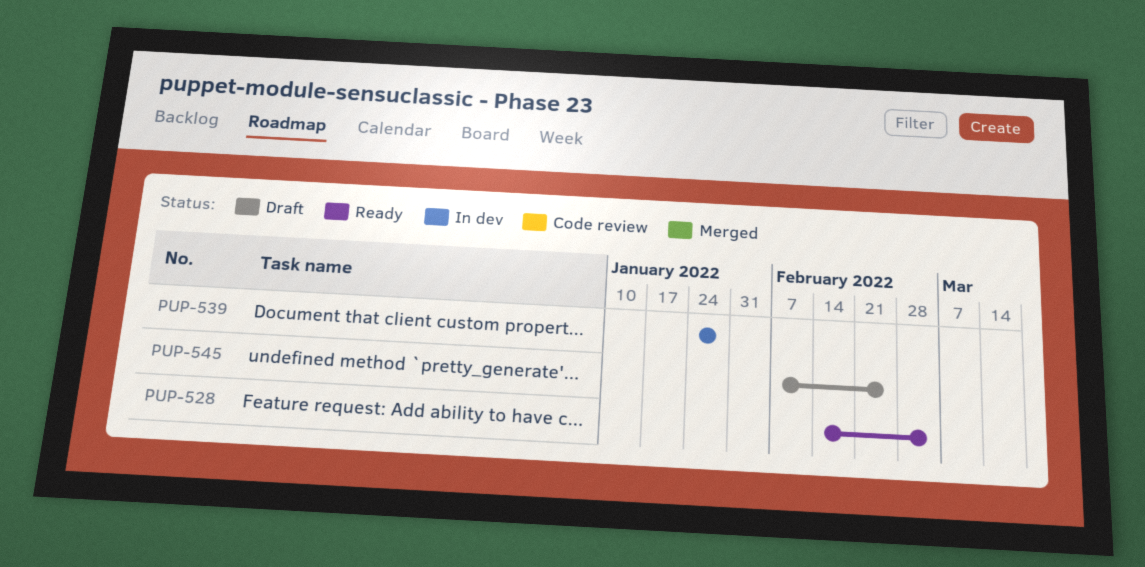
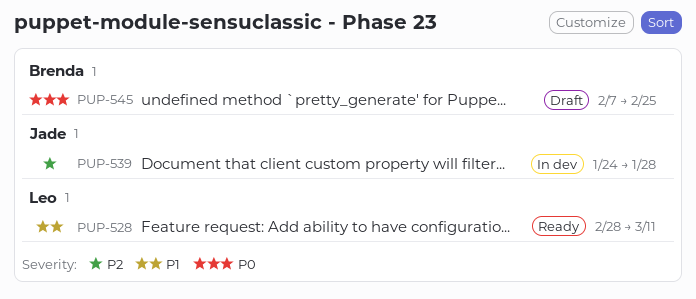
PUP-528, start: Feb 14 -> Feb 28
PUP-528, due: Mar 4 -> Mar 11

